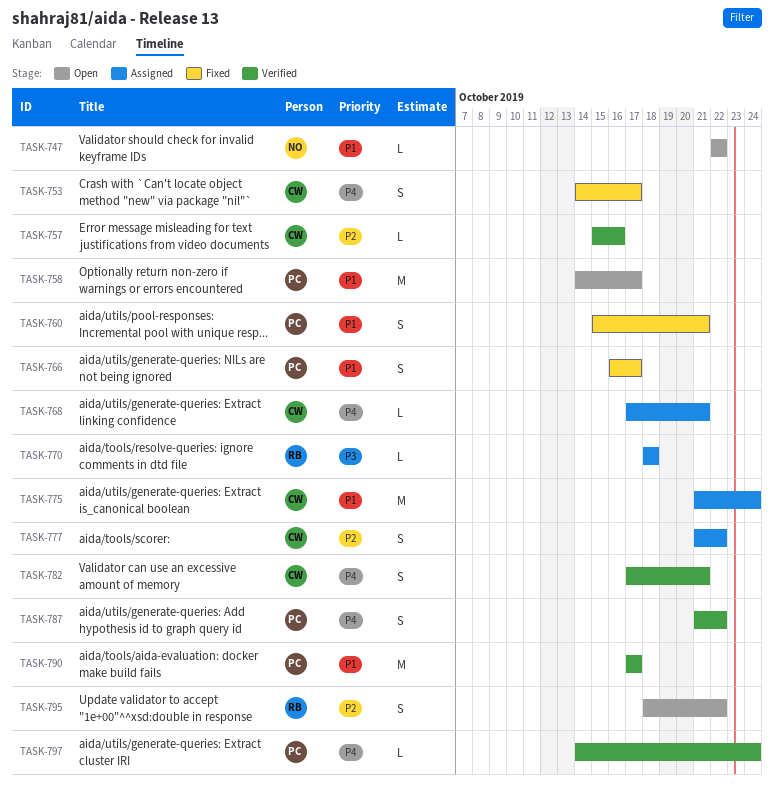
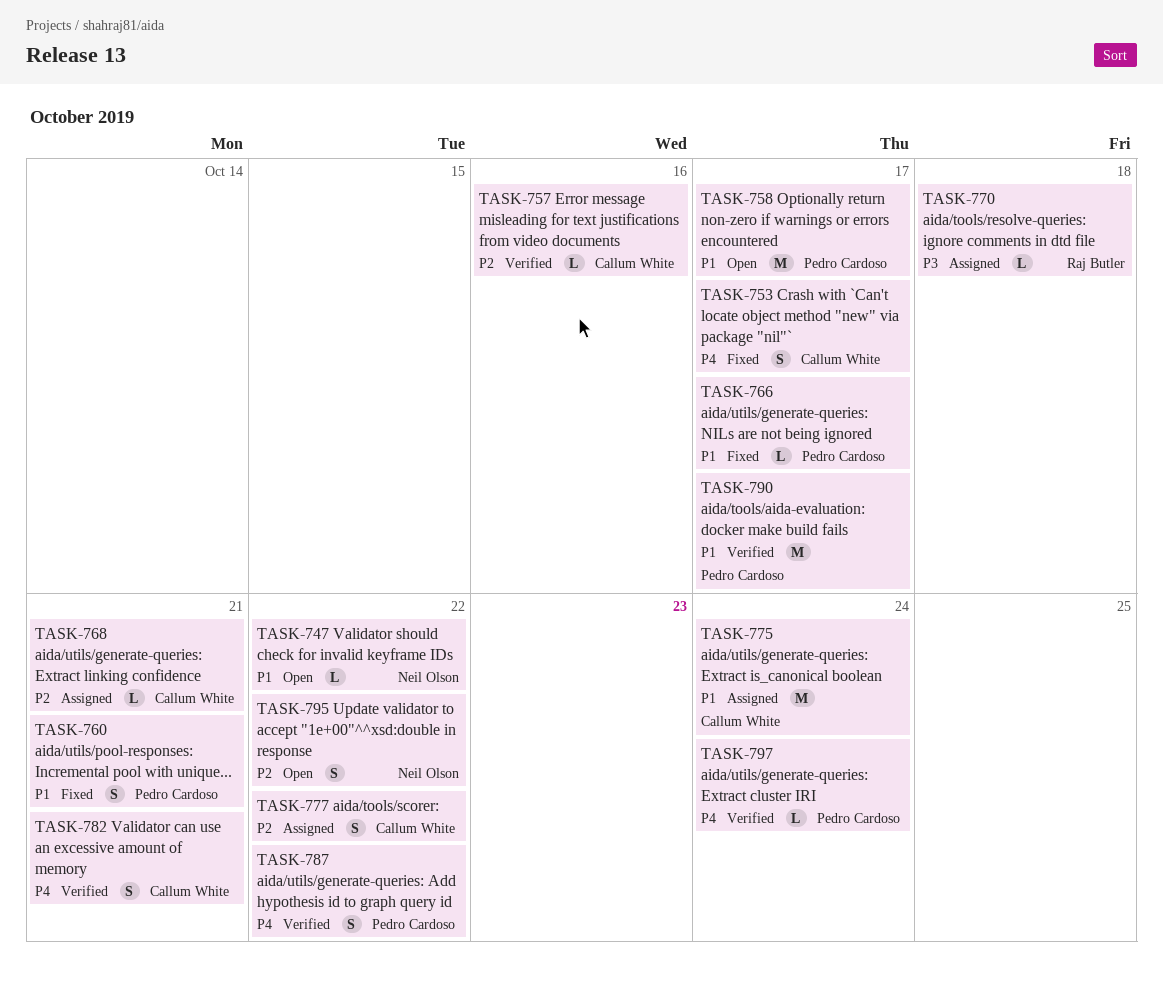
TASK-766, estimate: S -> L
TASK-768, priority: P4 -> P2
TASK-795, owner: Raj Butler -> Neil Olson

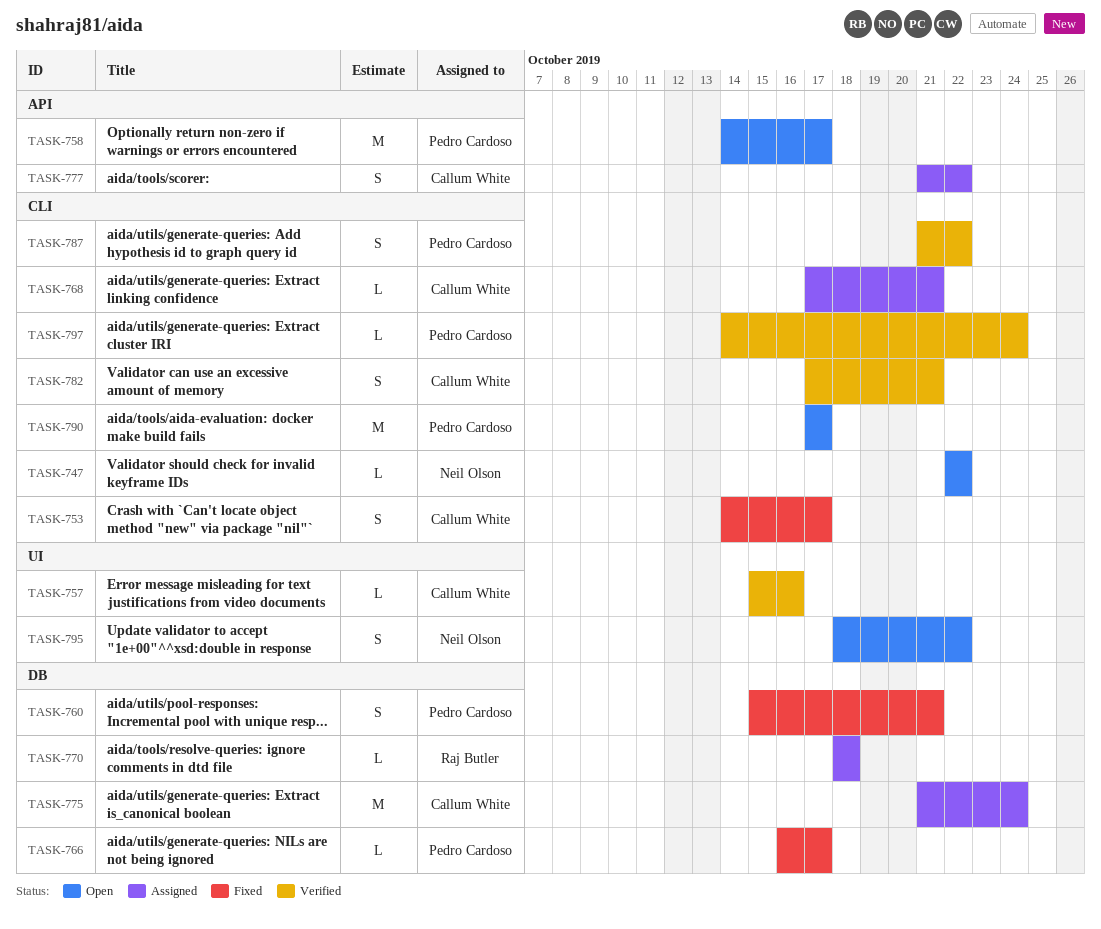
TASK-790, status: Verified -> Open

